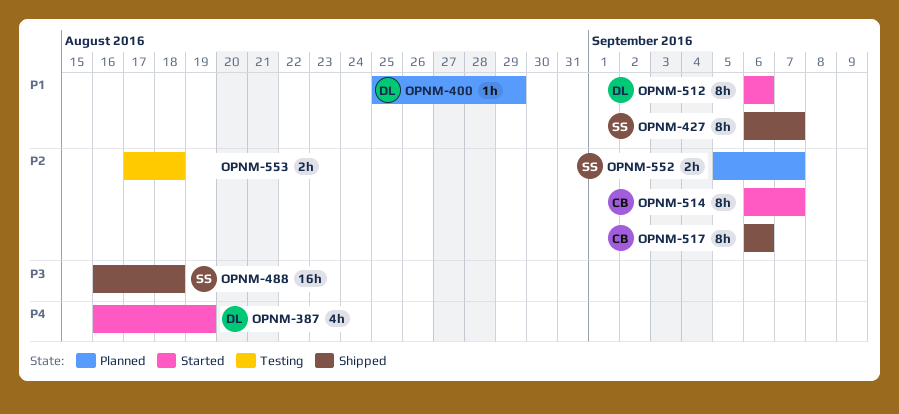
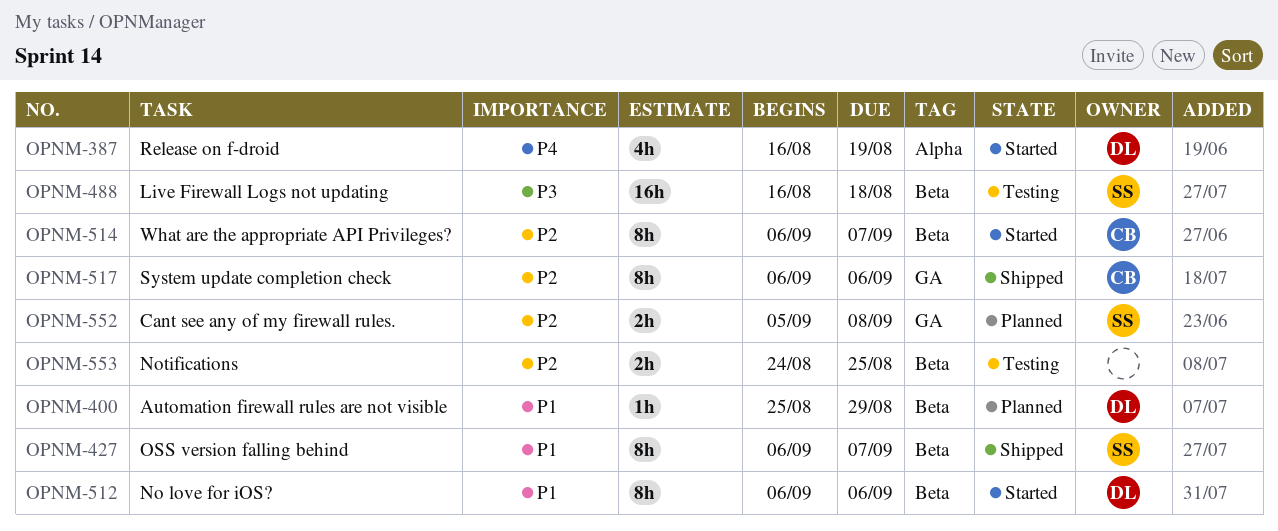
OPNM-488, status: Shipped -> Testing
OPNM-552, due: Sep 7 -> Sep 8
OPNM-553, start: Aug 17 -> Aug 24
OPNM-553, due: Aug 18 -> Aug 25

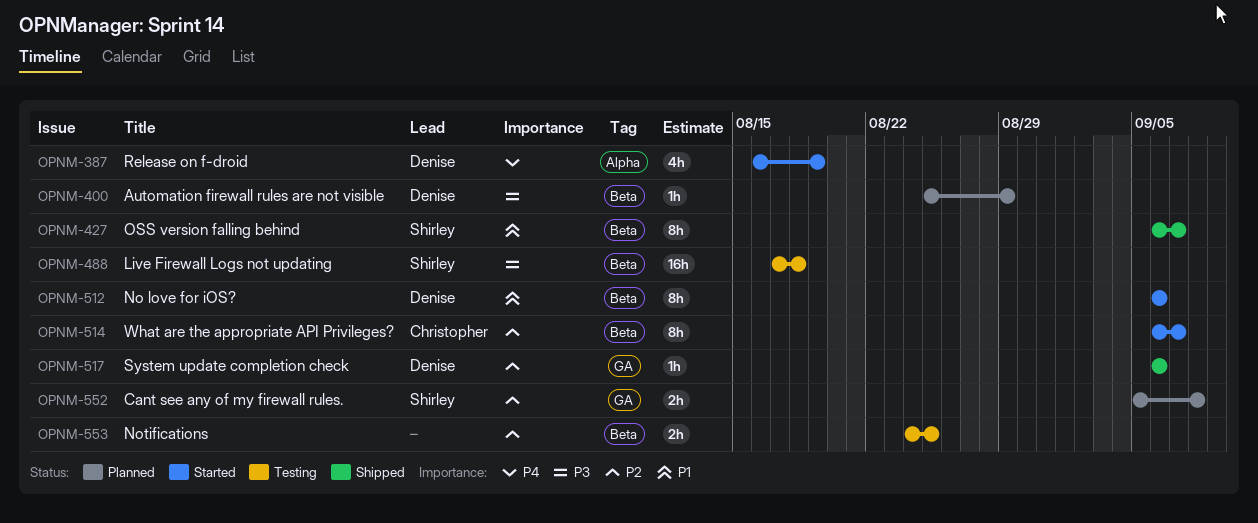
OPNM-400, priority: P1 -> P3
OPNM-488, start: Aug 16 -> Aug 17
OPNM-517, owner: Christopher -> Denise
OPNM-517, estimate: 8h -> 1h

